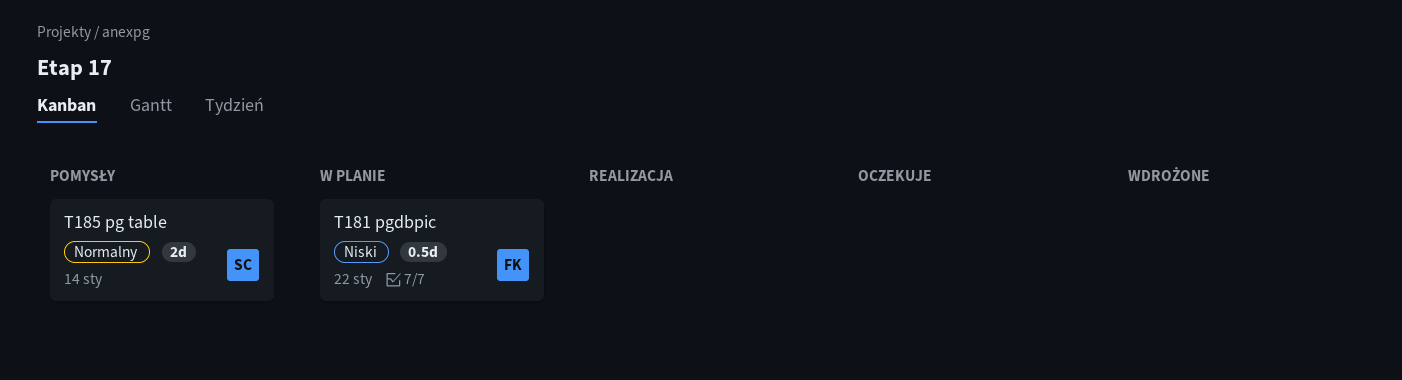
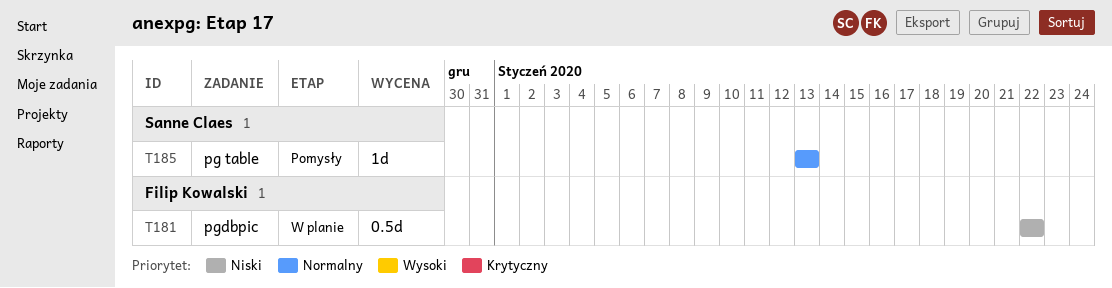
T185, estimate: 2d -> 1d
T185, due: Jan 14 -> Jan 13

